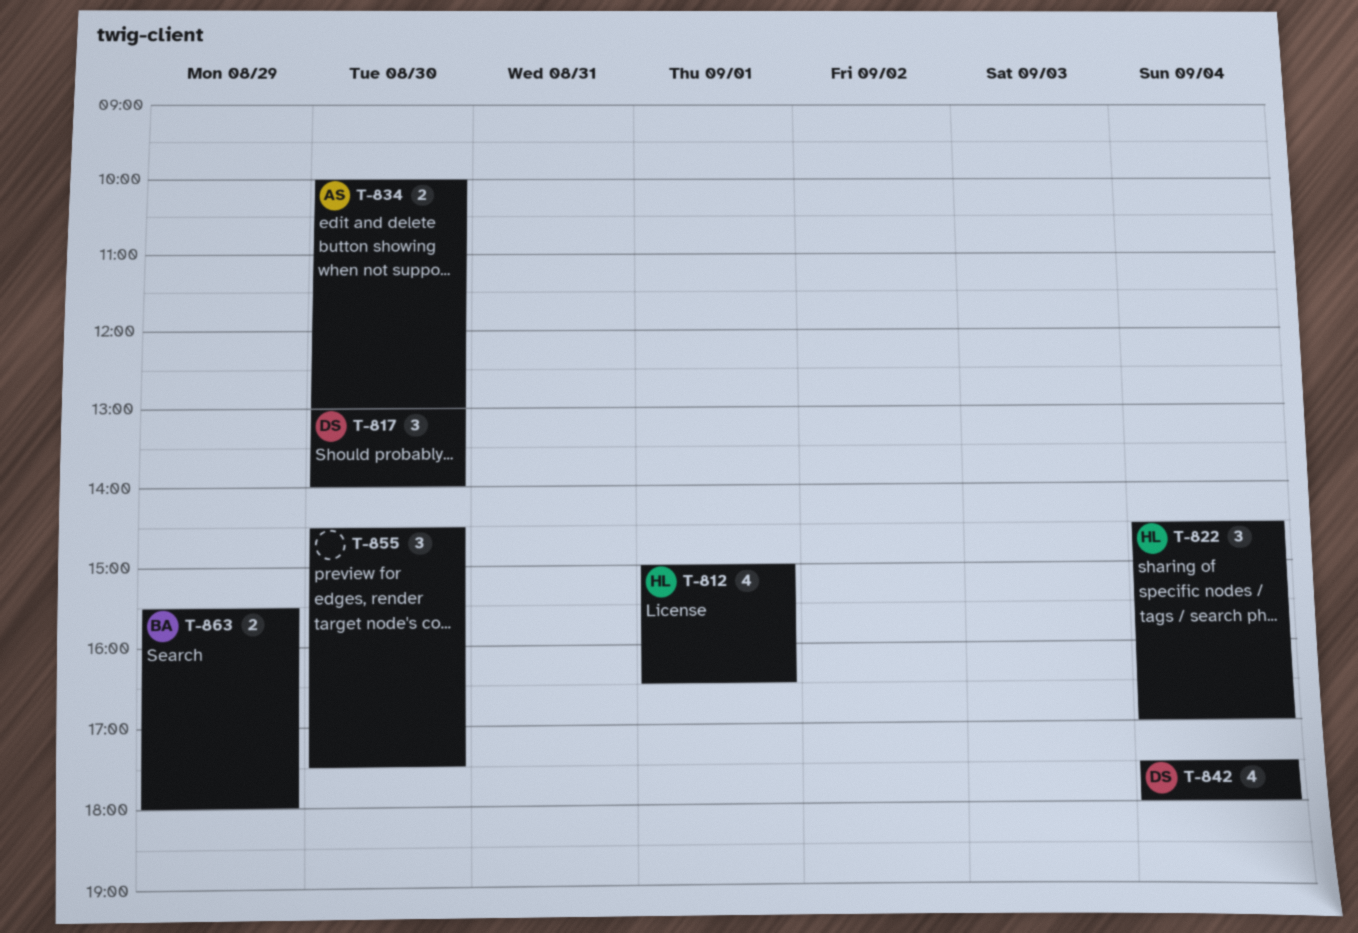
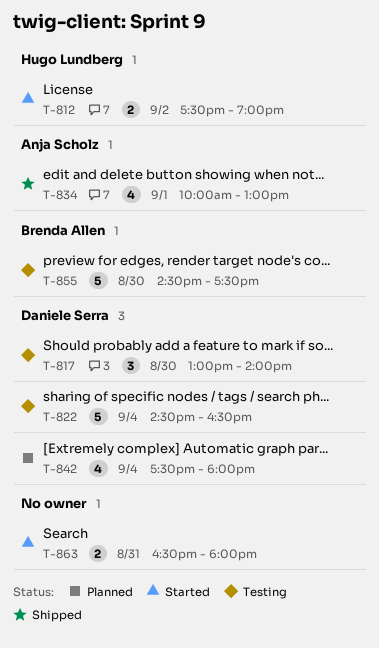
T-812, estimate: 4 -> 2
T-812, day: Sep 1 -> Sep 2
T-812, begins: 15:00 -> 17:30
T-812, ends: 16:30 -> 19:00
T-822, owner: Hugo Lundberg -> Daniele Serra
T-822, estimate: 3 -> 5
T-822, ends: 17:00 -> 16:30
T-834, estimate: 2 -> 4
T-834, day: Aug 30 -> Sep 1
T-855, owner: none -> Brenda Allen
T-855, estimate: 3 -> 5
T-863, owner: Brenda Allen -> none
T-863, day: Aug 29 -> Aug 31
T-863, begins: 15:30 -> 16:30

